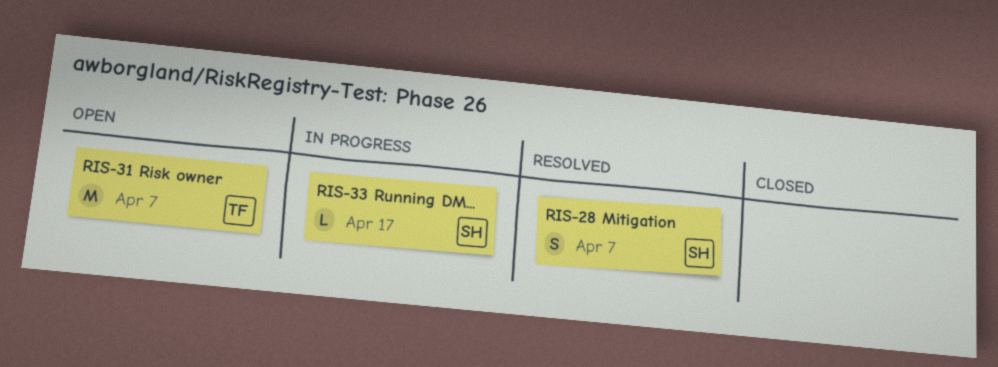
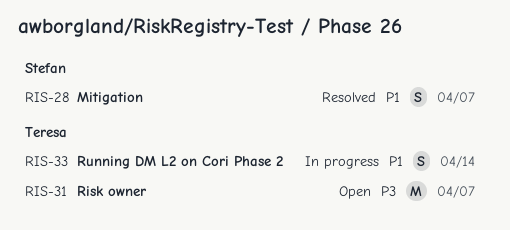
RIS-33, owner: Stefan -> Teresa
RIS-33, estimate: L -> S
RIS-33, due: Apr 17 -> Apr 14

